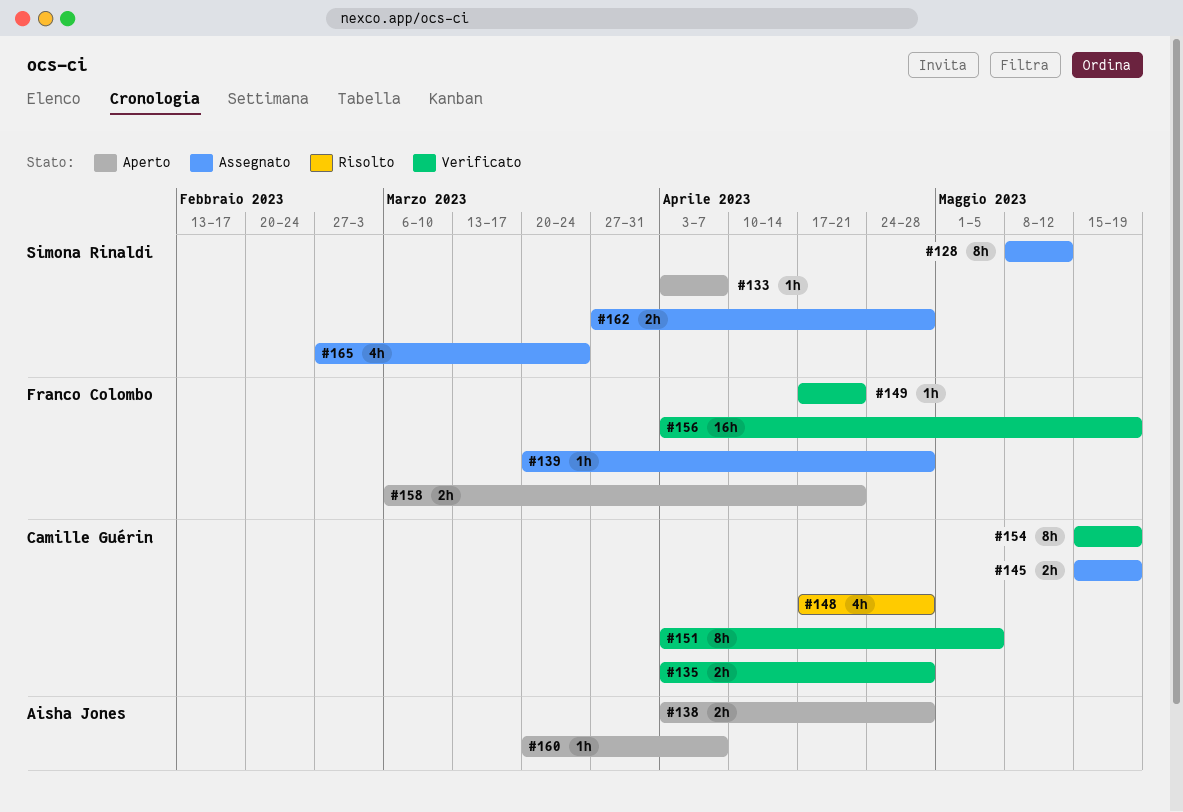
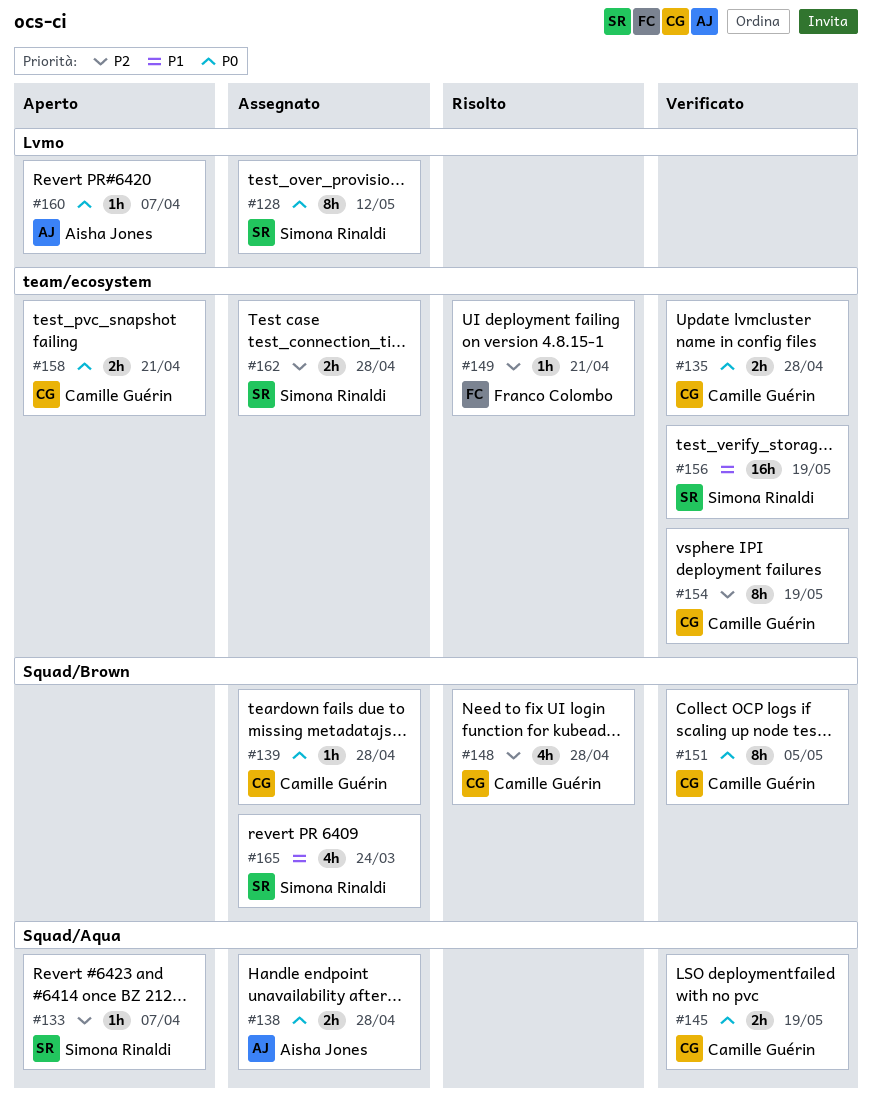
#138, status: Aperto -> Assegnato
#139, owner: Franco Colombo -> Camille Guérin
#145, status: Assegnato -> Verificato
#149, status: Verificato -> Risolto
#156, owner: Franco Colombo -> Simona Rinaldi
#158, owner: Franco Colombo -> Camille Guérin

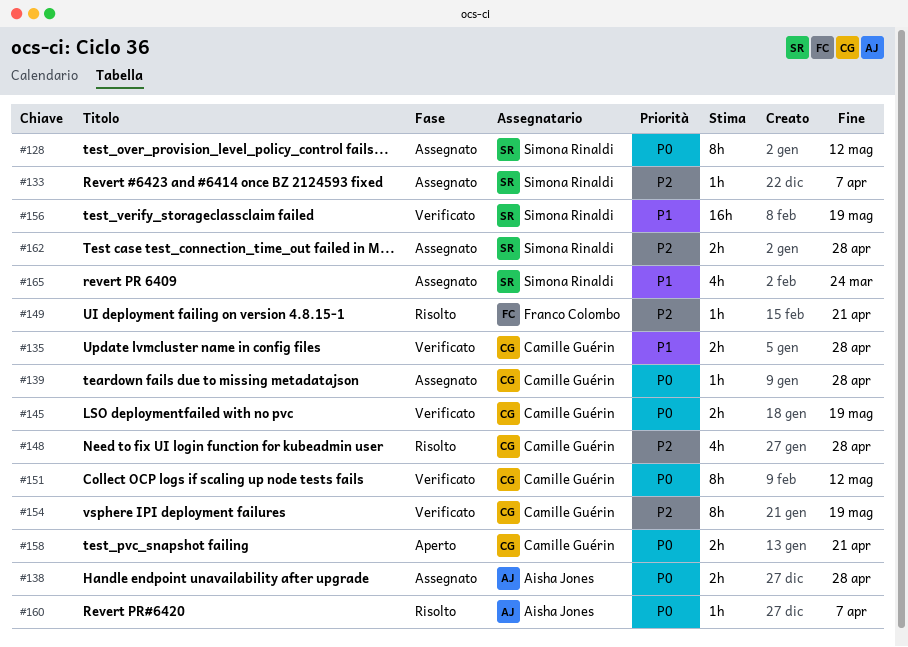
#133, status: Aperto -> Assegnato
#135, priority: P0 -> P1
#151, due: May 5 -> May 12
#160, status: Aperto -> Risolto

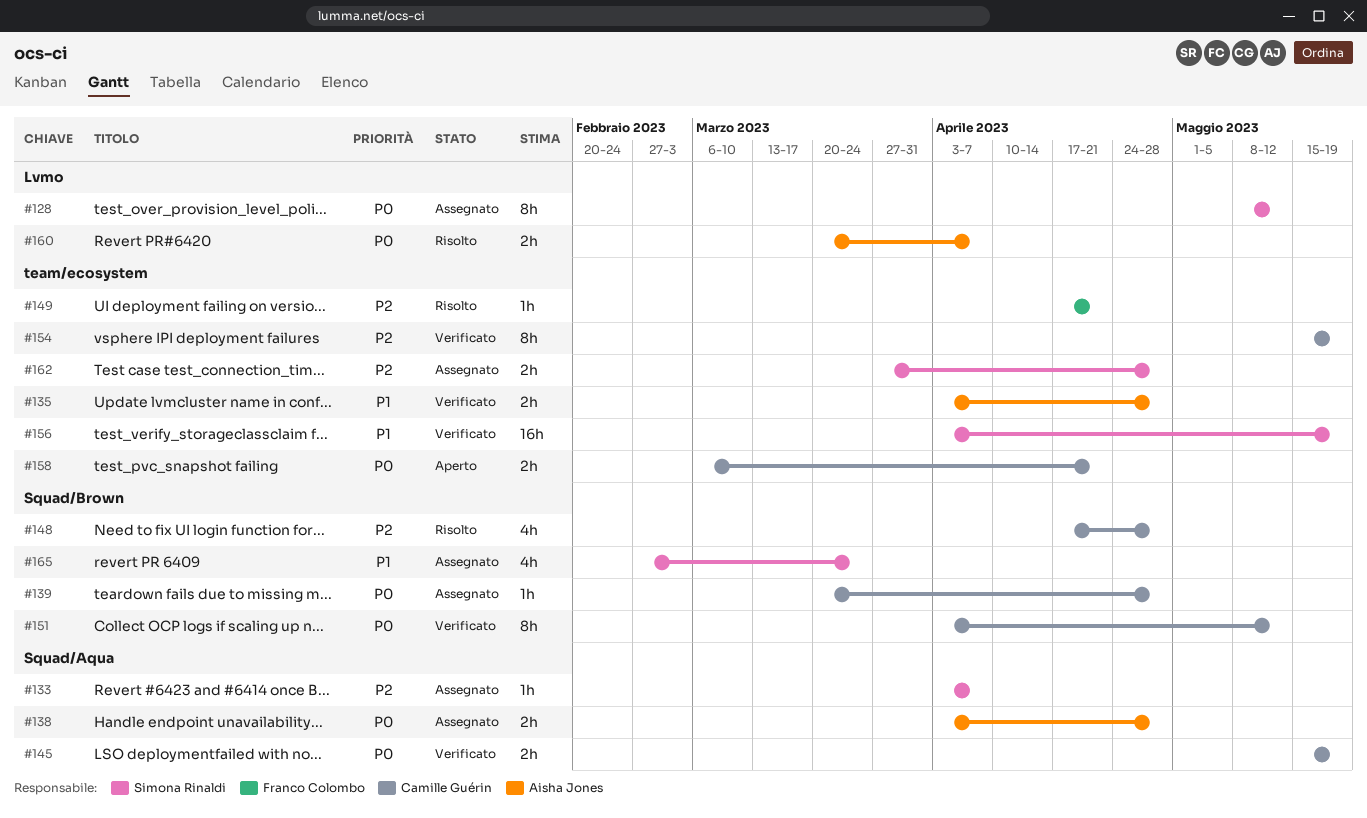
#135, owner: Camille Guérin -> Aisha Jones
#160, estimate: 1h -> 2h

